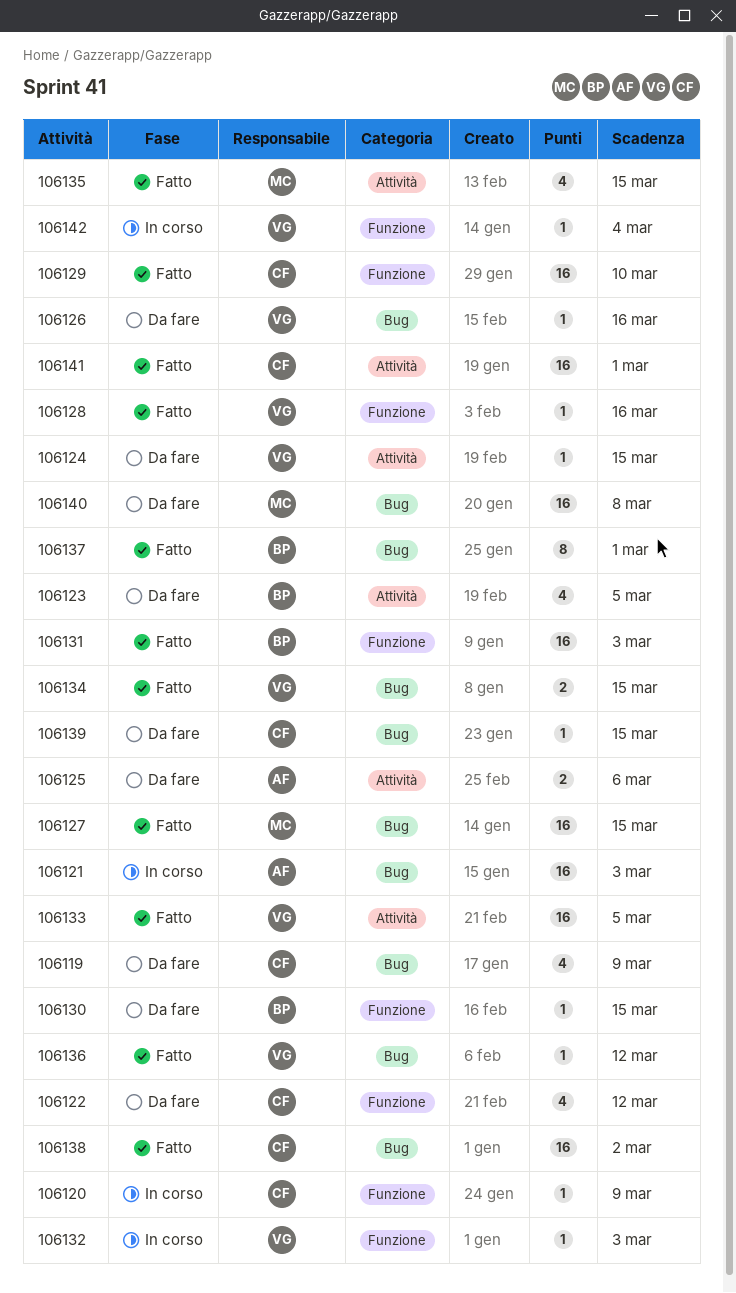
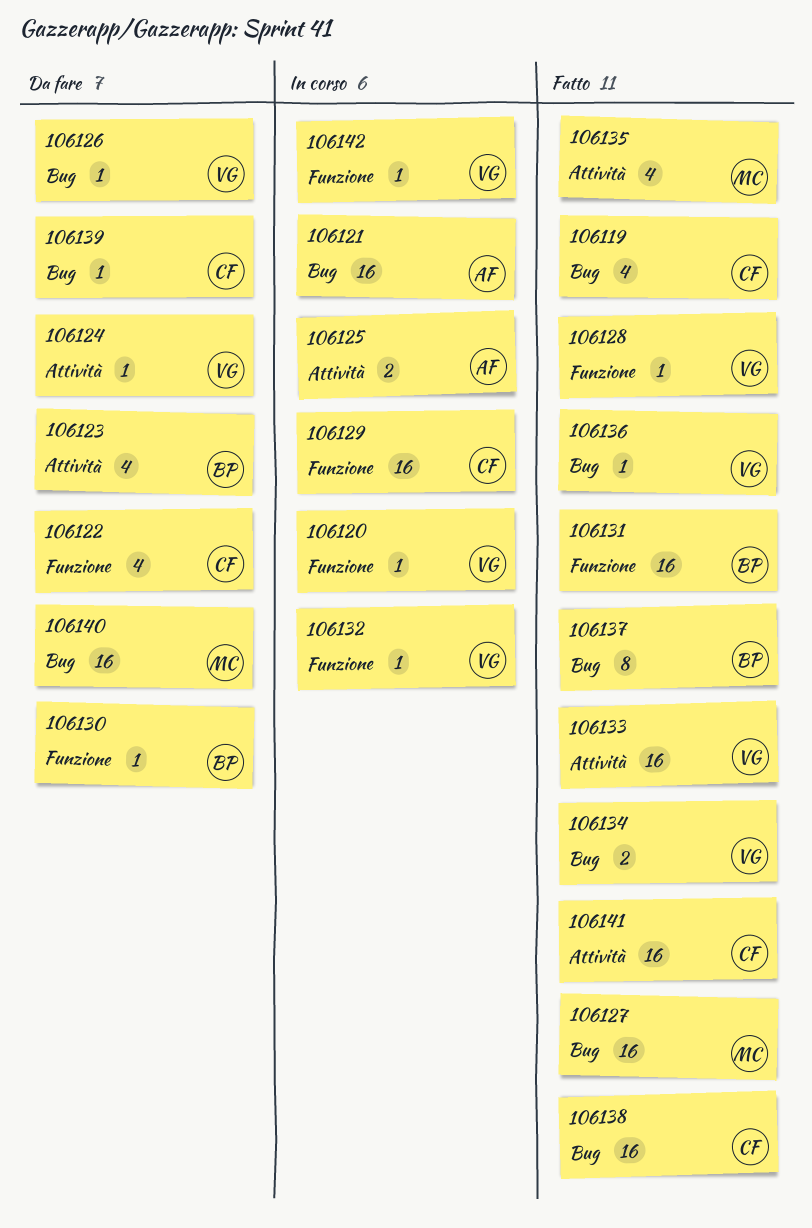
106119, status: Da fare -> Fatto
106120, owner: CF -> VG
106125, status: Da fare -> In corso
106129, status: Fatto -> In corso

